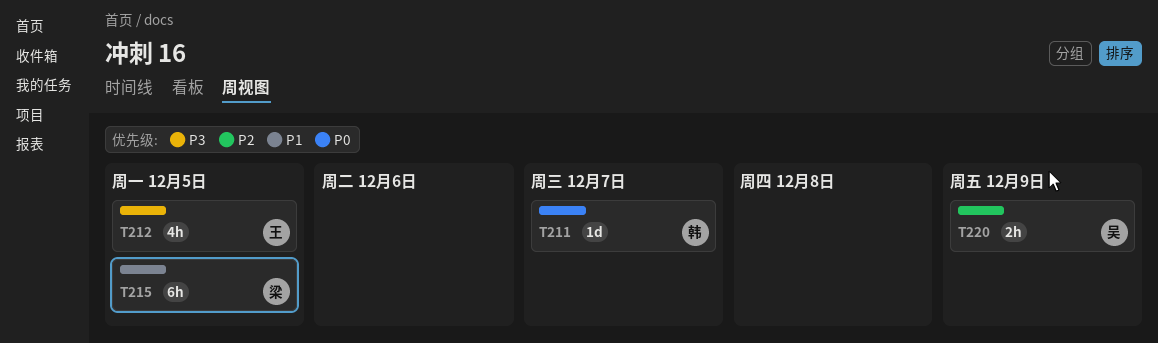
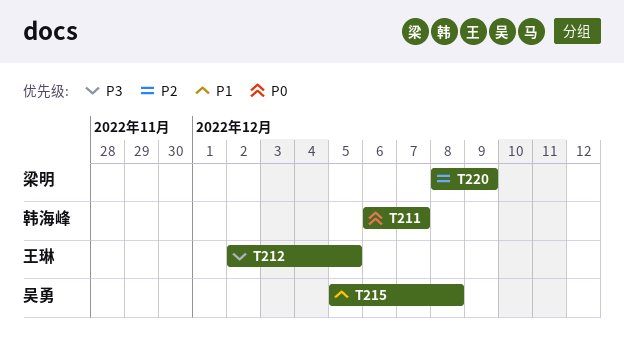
T215, owner: 梁明 -> 吴勇
T215, due: Dec 5 -> Dec 8
T220, owner: 吴勇 -> 梁明

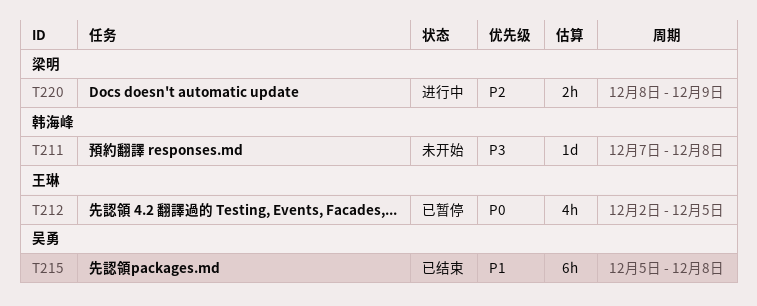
T211, priority: P0 -> P3
T211, start: Dec 6 -> Dec 7
T211, due: Dec 7 -> Dec 8
T212, priority: P3 -> P0

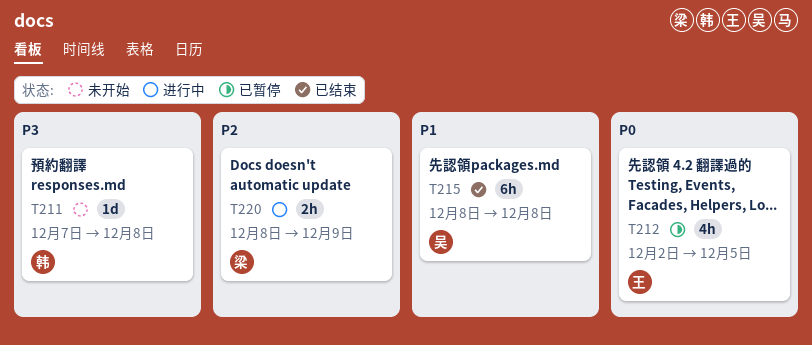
T215, start: Dec 5 -> Dec 8

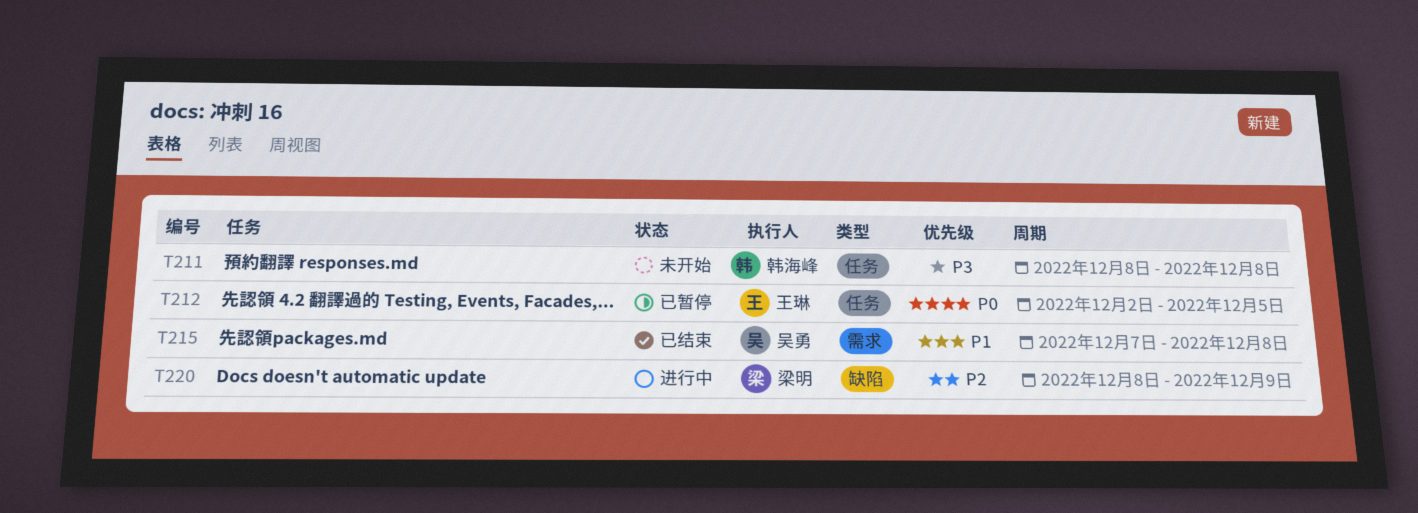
T211, start: Dec 7 -> Dec 8
T215, start: Dec 8 -> Dec 7

